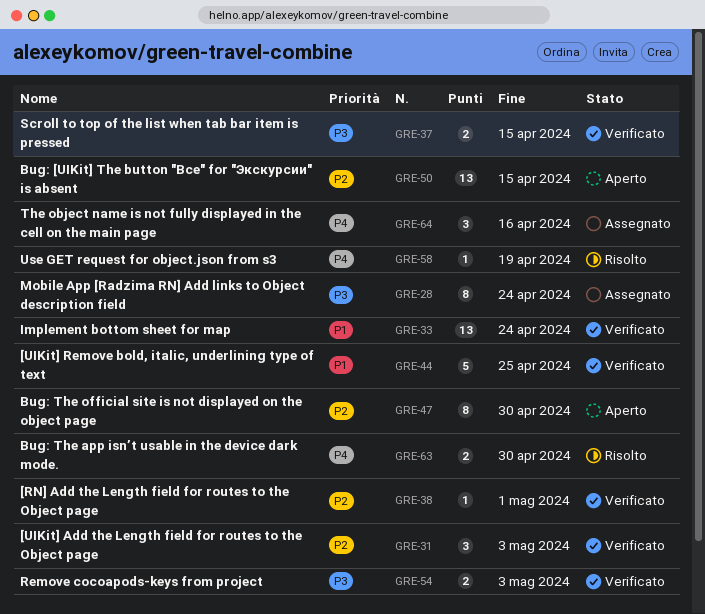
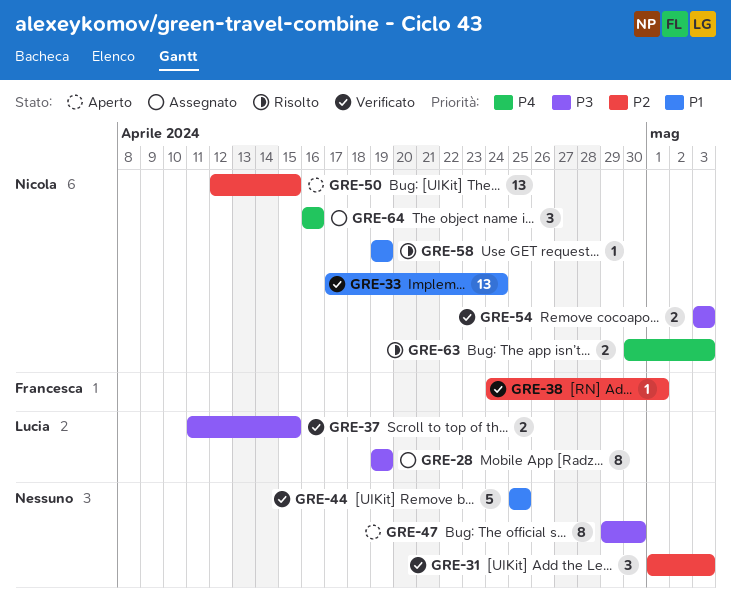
GRE-28, due: Apr 24 -> Apr 19
GRE-47, priority: P2 -> P3
GRE-58, priority: P4 -> P1
GRE-63, due: Apr 30 -> May 3

